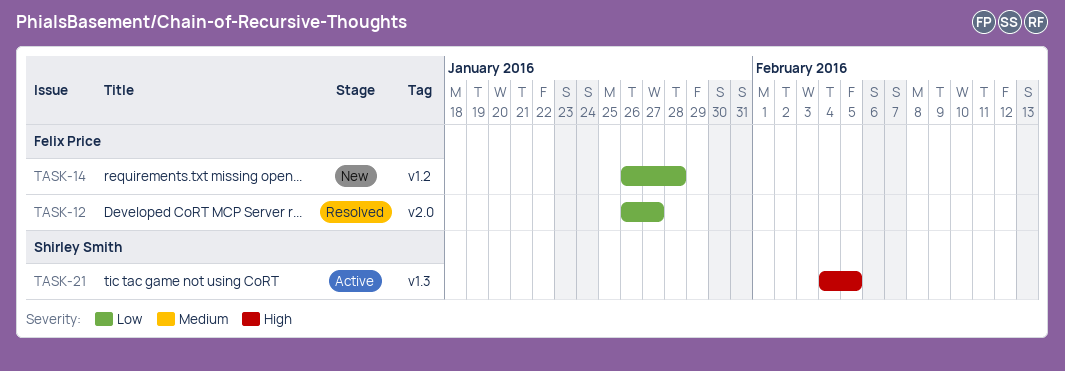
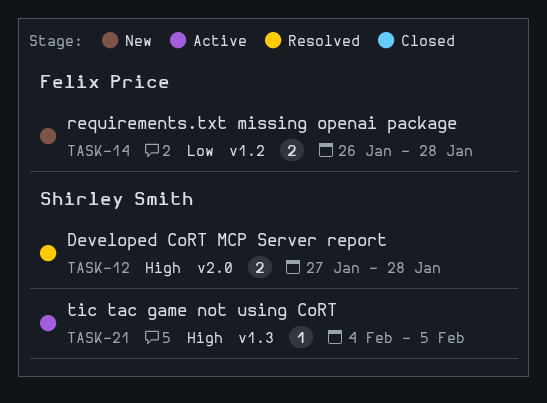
TASK-12, owner: Felix Price -> Shirley Smith
TASK-12, priority: Low -> High
TASK-12, start: Jan 26 -> Jan 27
TASK-12, due: Jan 27 -> Jan 28

